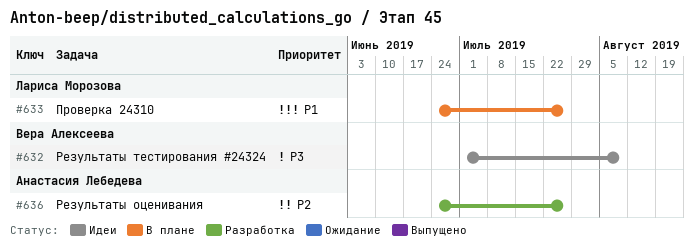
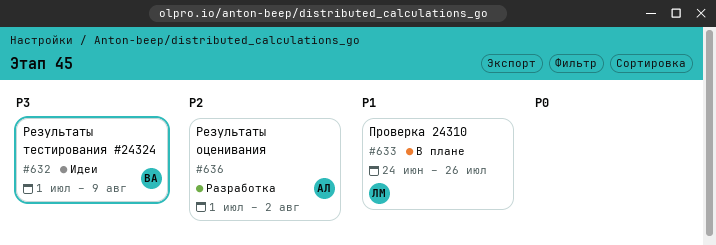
#636, start: Jun 24 -> Jul 1
#636, due: Jul 26 -> Aug 2

